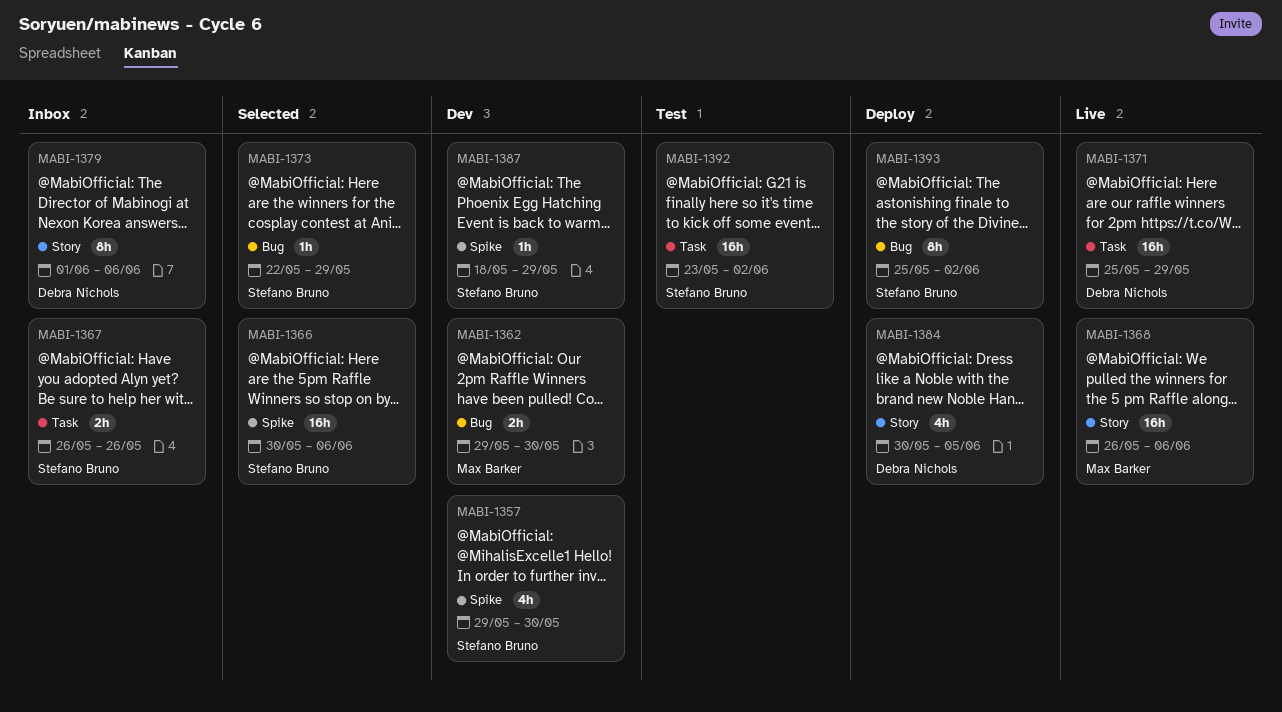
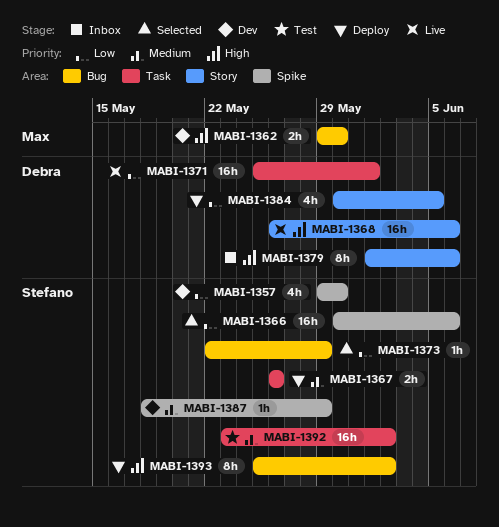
MABI-1367, status: Inbox -> Deploy
MABI-1368, owner: Max Barker -> Debra Nichols
MABI-1371, due: May 29 -> Jun 1

